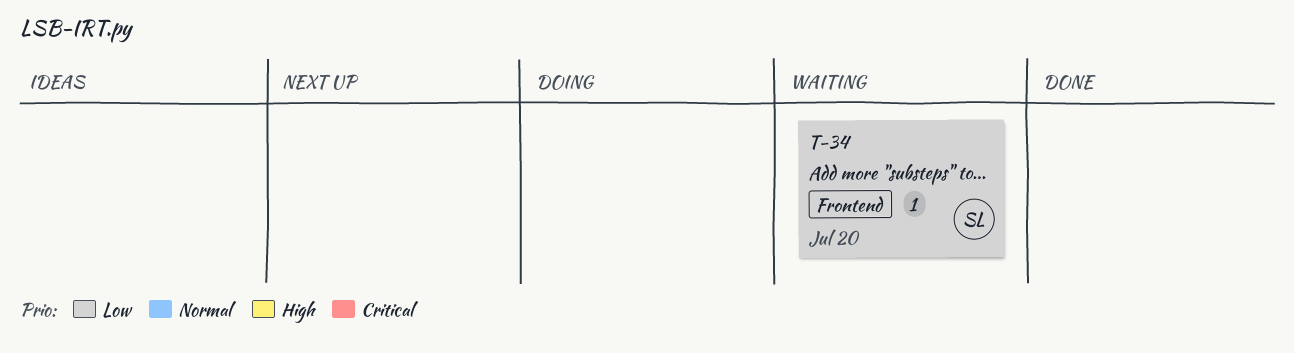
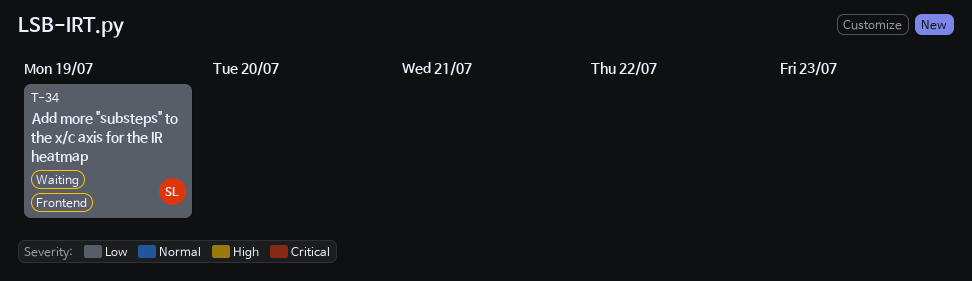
T-34, due: Jul 20 -> Jul 19

